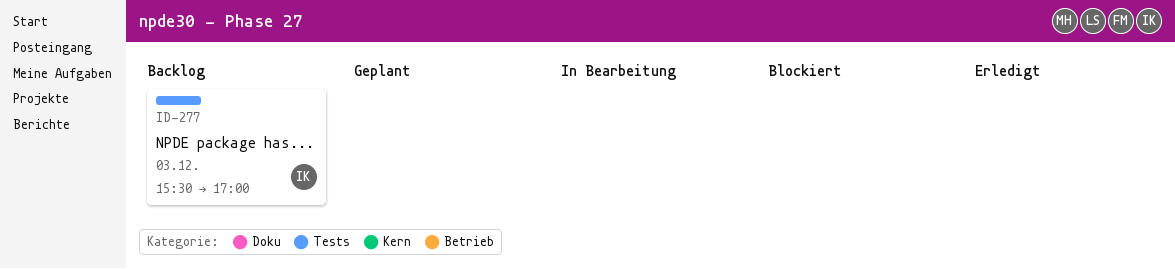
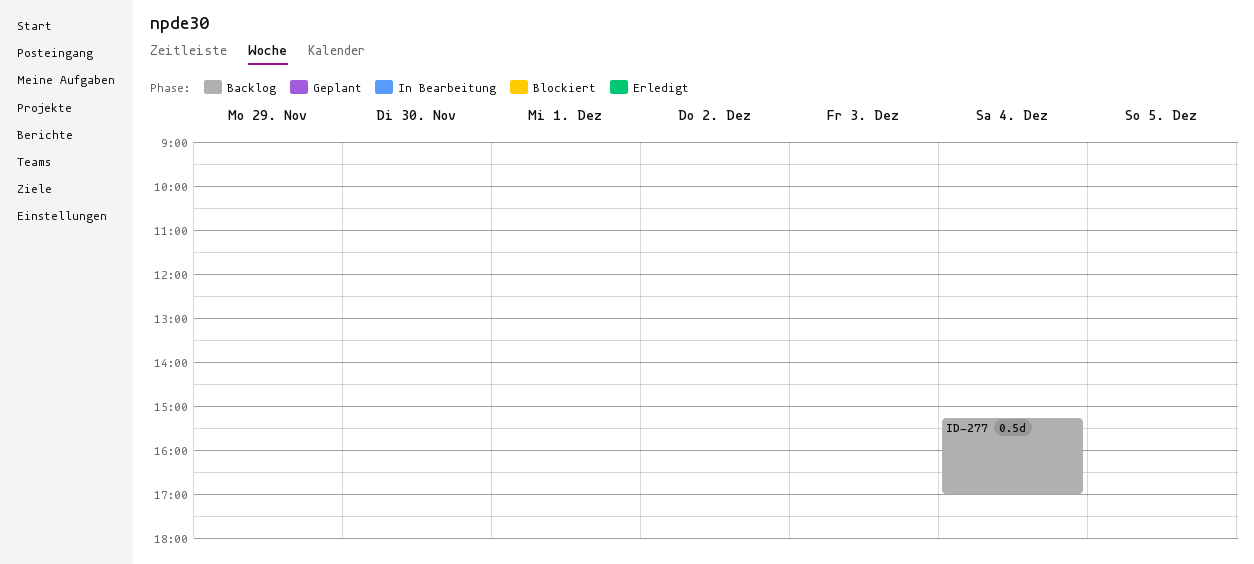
ID-277, day: Dec 3 -> Dec 4
ID-277, begins: 15:30 -> 15:15

